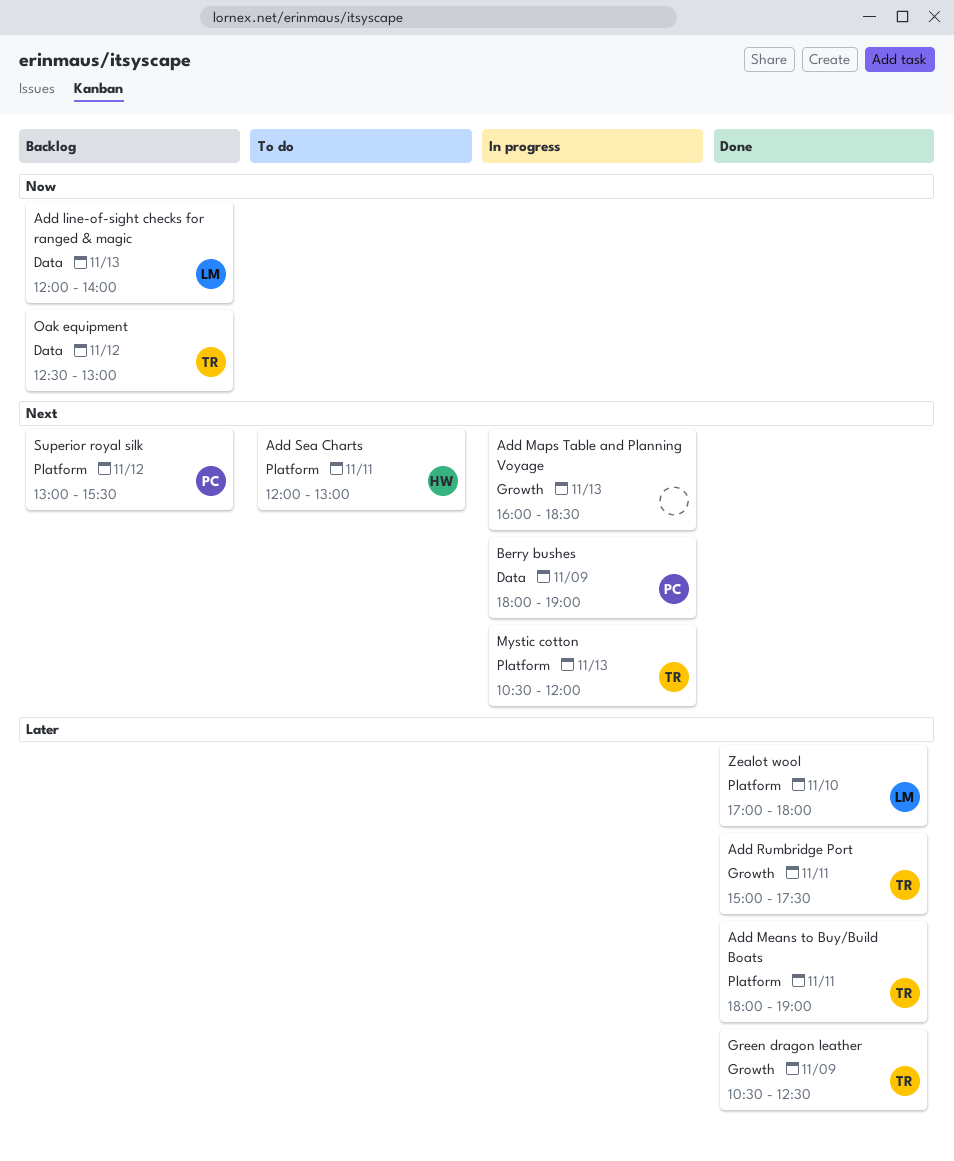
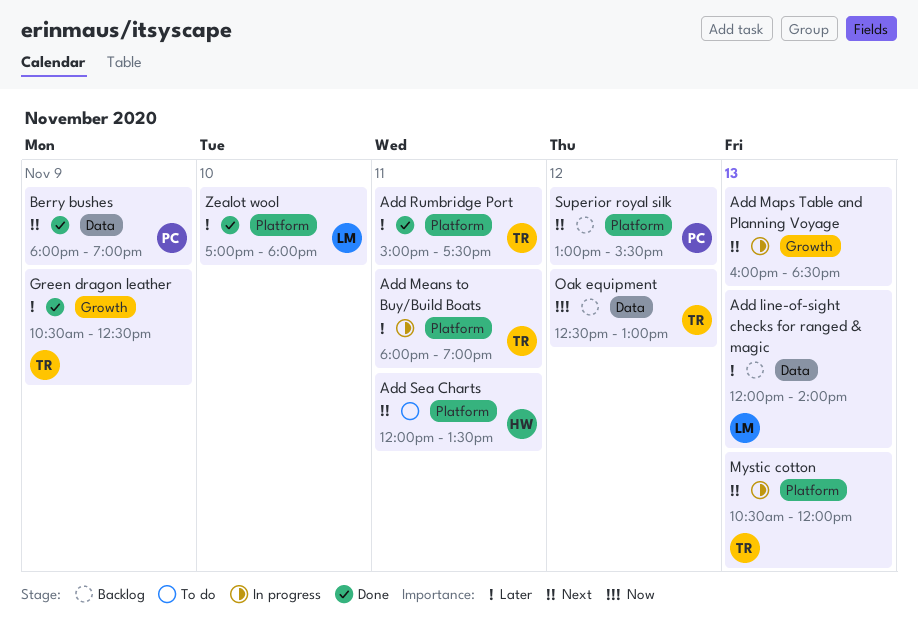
Add line-of-sight checks for ranged & magic, priority: Now -> Later
Add Means to Buy/Build Boats, status: Done -> In progress
Add Rumbridge Port, label: Growth -> Platform
Add Sea Charts, ends: 13:00 -> 13:30
Berry bushes, status: In progress -> Done

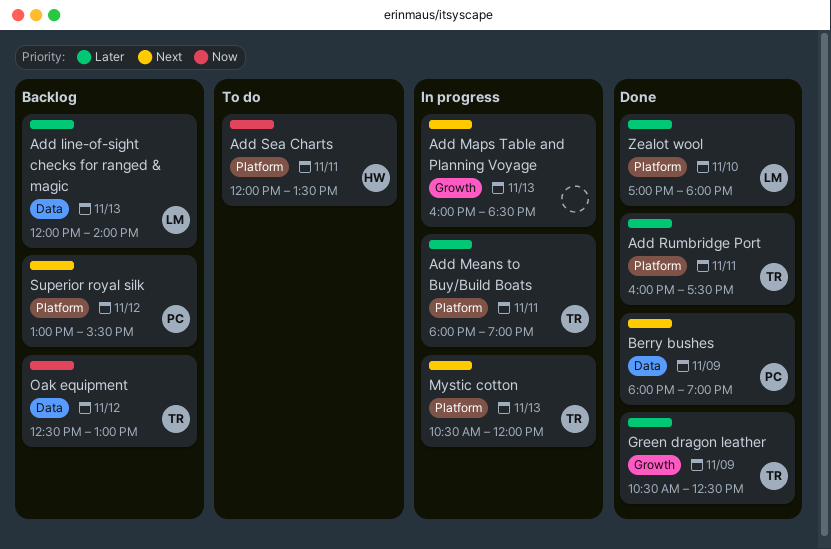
Add Rumbridge Port, begins: 15:00 -> 16:00
Add Sea Charts, priority: Next -> Now

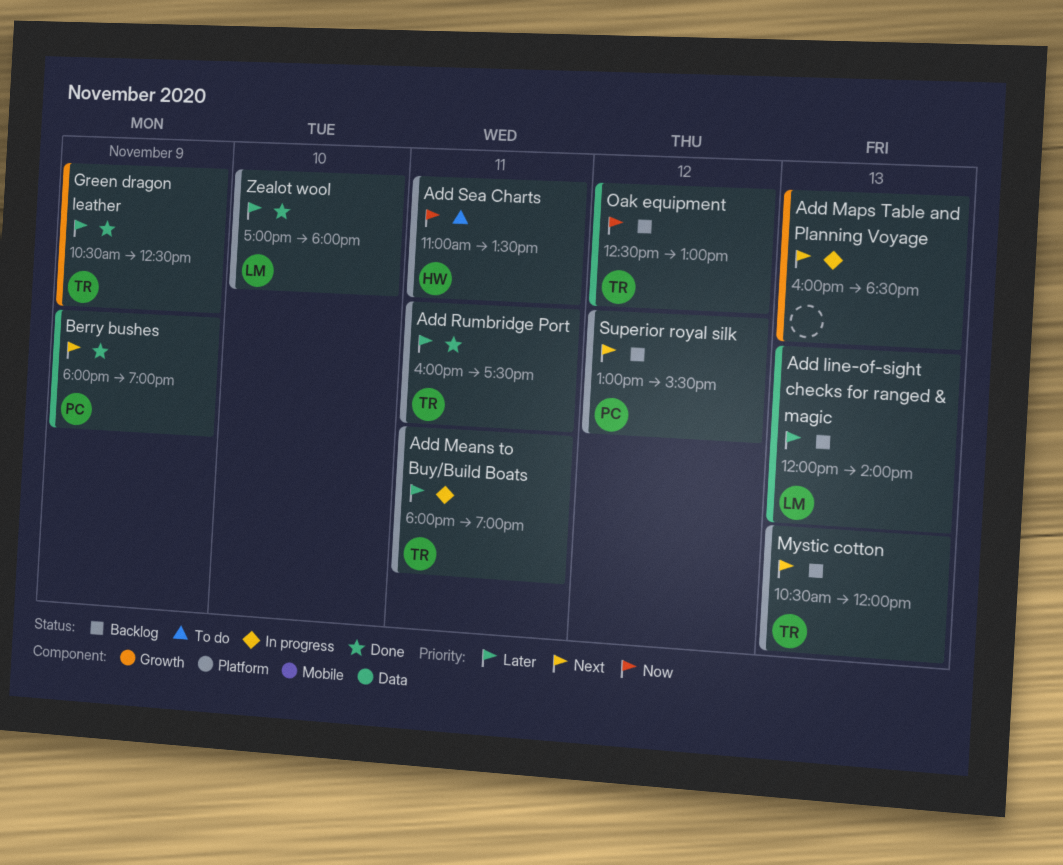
Add Sea Charts, begins: 12:00 -> 11:00
Mystic cotton, status: In progress -> Backlog

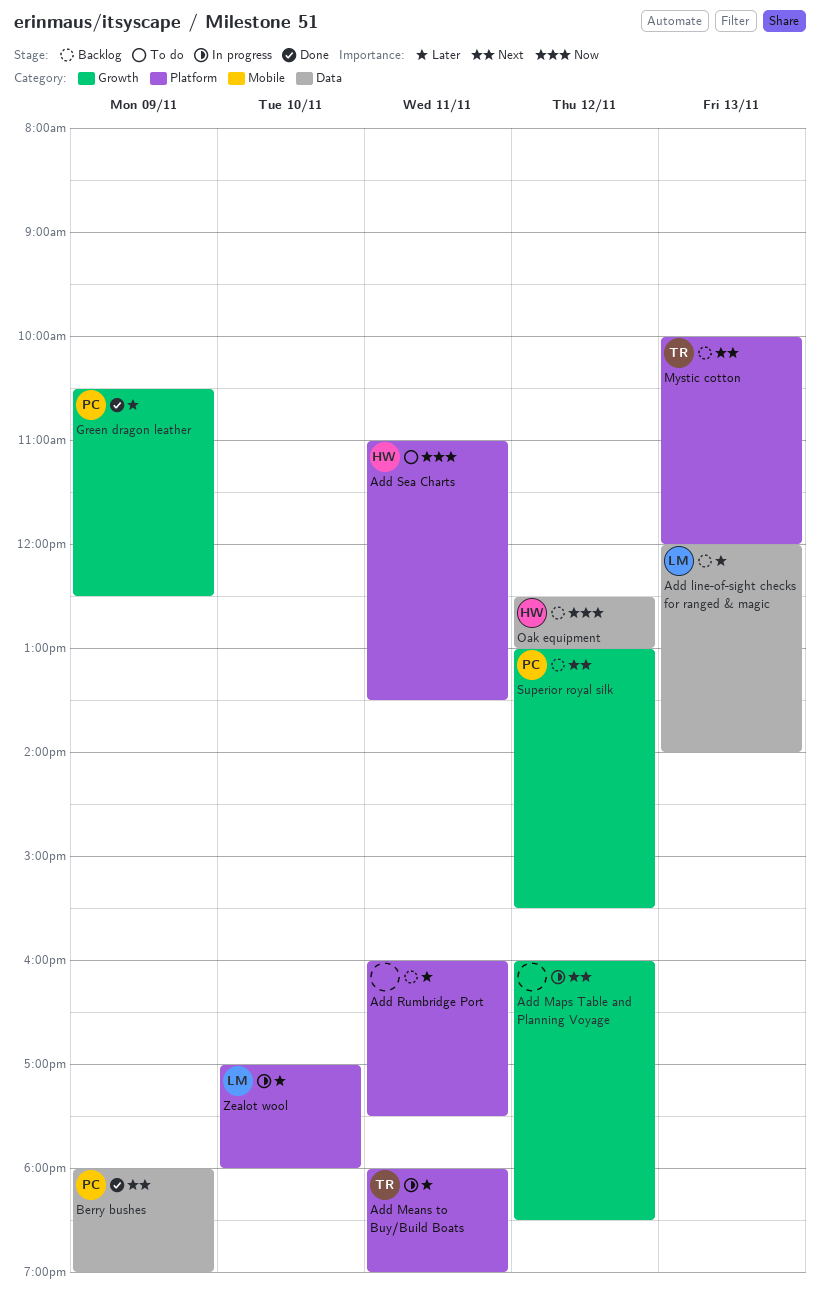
Add Maps Table and Planning Voyage, day: Nov 13 -> Nov 12
Add Rumbridge Port, status: Done -> Backlog
Add Rumbridge Port, owner: TR -> none
Green dragon leather, owner: TR -> PC
Mystic cotton, begins: 10:30 -> 10:00
Oak equipment, owner: TR -> HW
Superior royal silk, label: Platform -> Growth
Zealot wool, status: Done -> In progress

